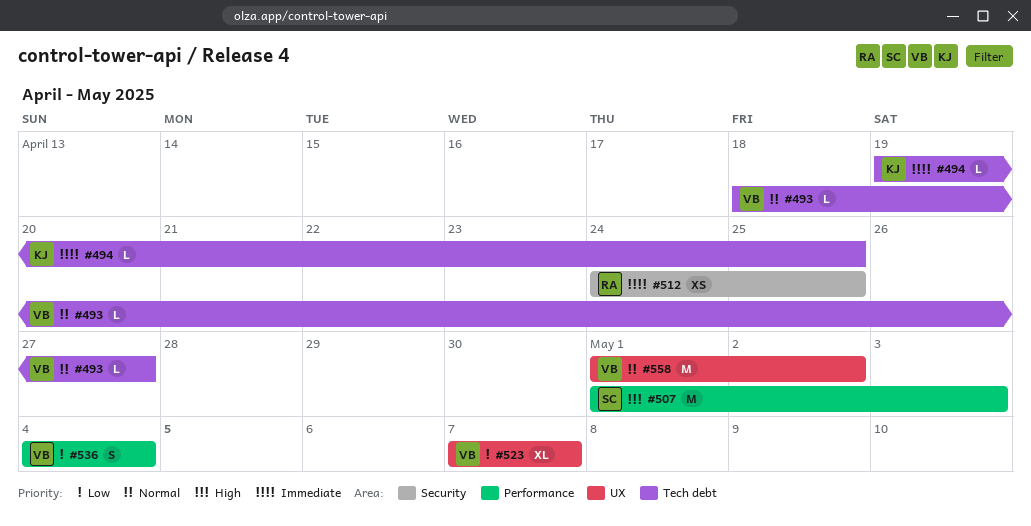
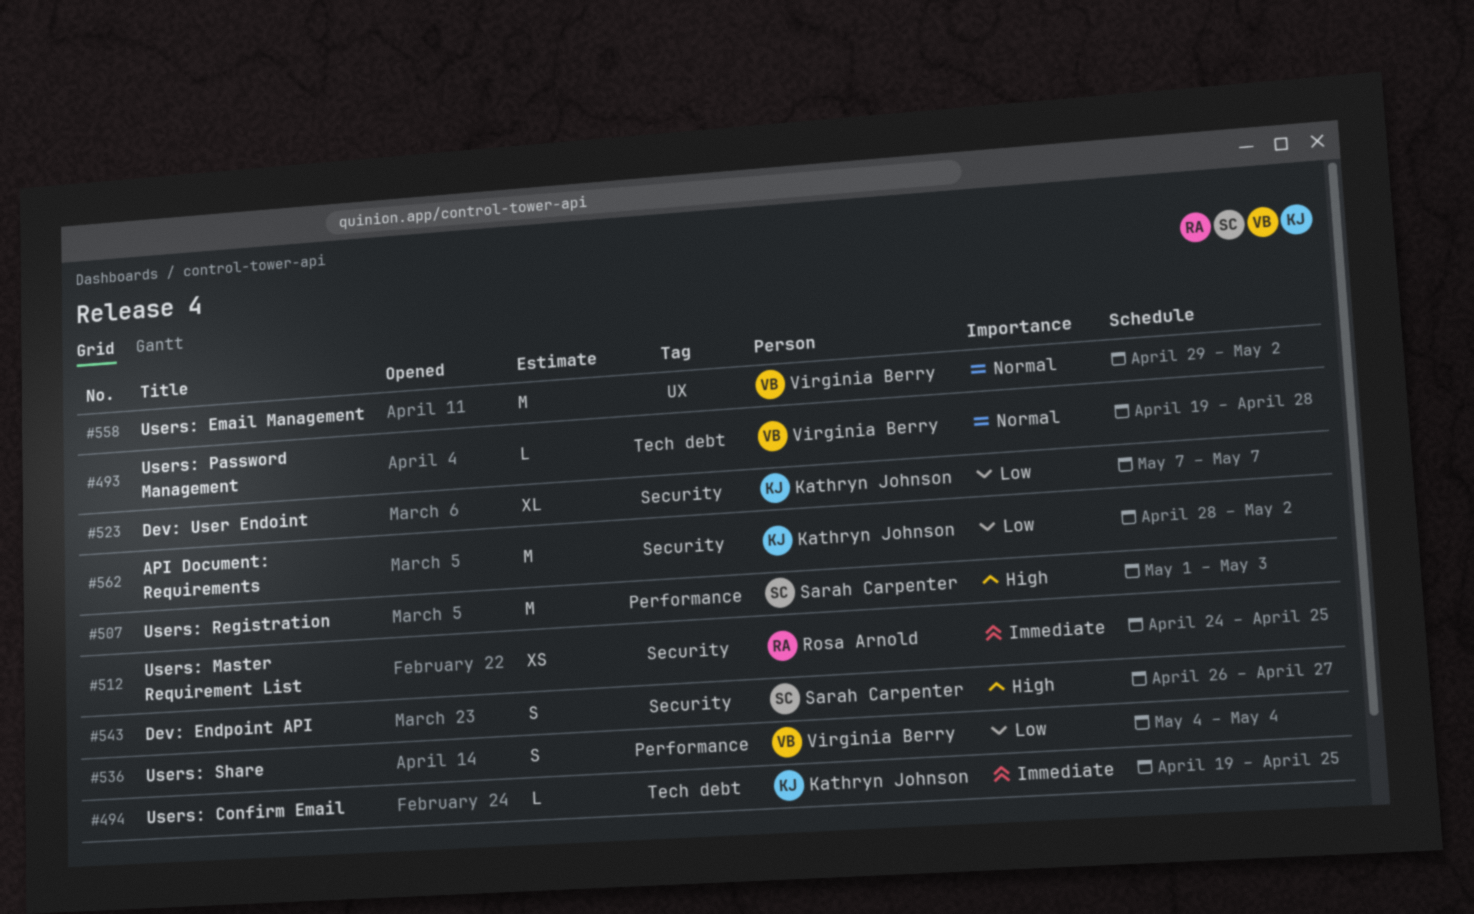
#493, start: Apr 18 -> Apr 19
#493, due: Apr 27 -> Apr 28
#523, owner: Virginia Berry -> Kathryn Johnson
#523, label: UX -> Security
#543: none -> present
#558, start: May 1 -> Apr 29
#562: none -> present

